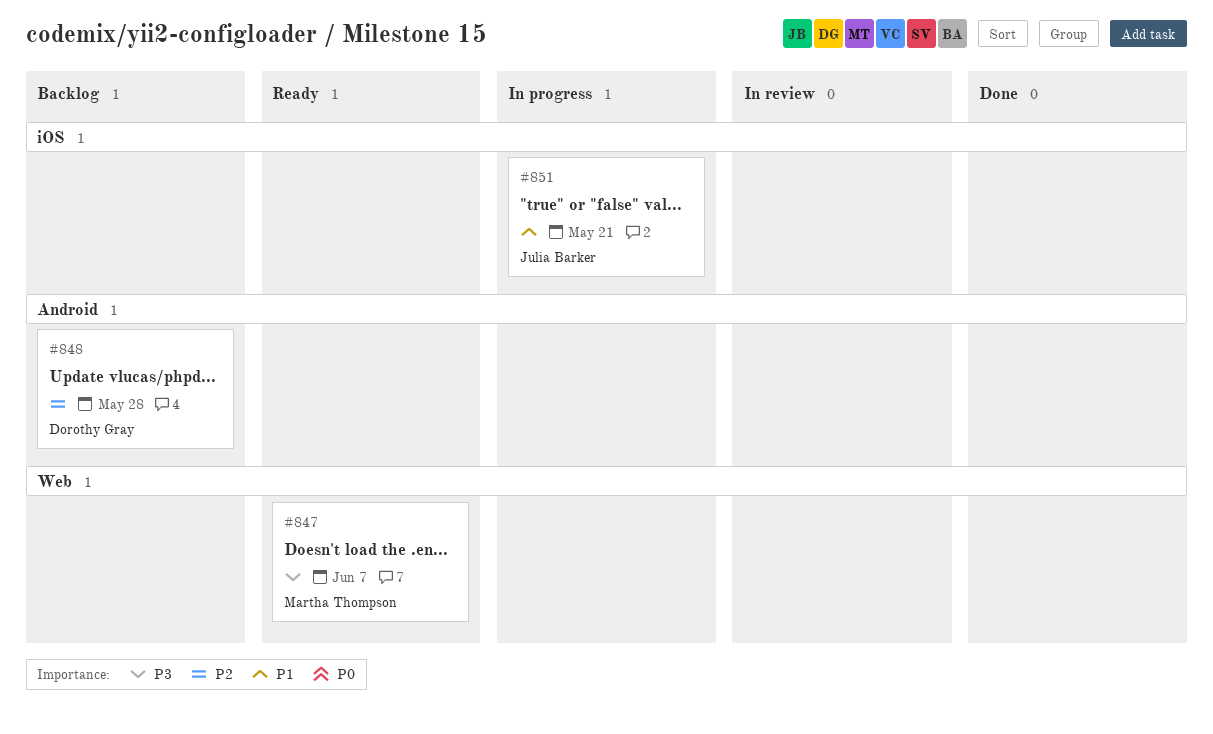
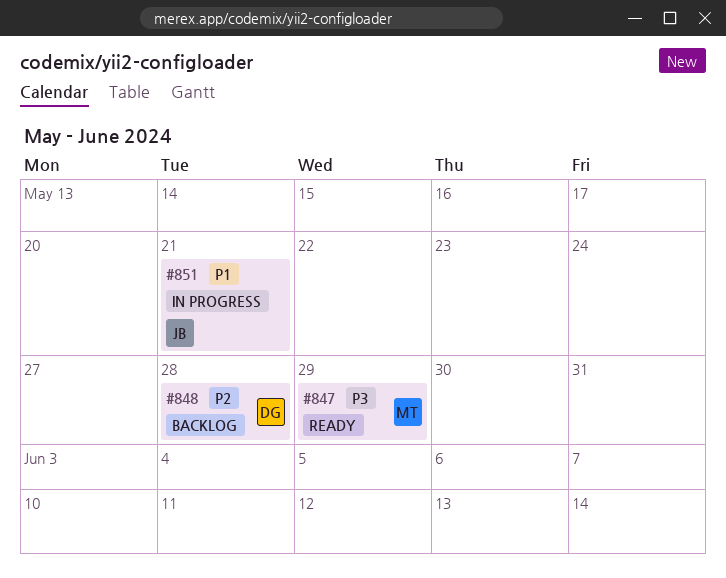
#847, due: Jun 7 -> May 29

